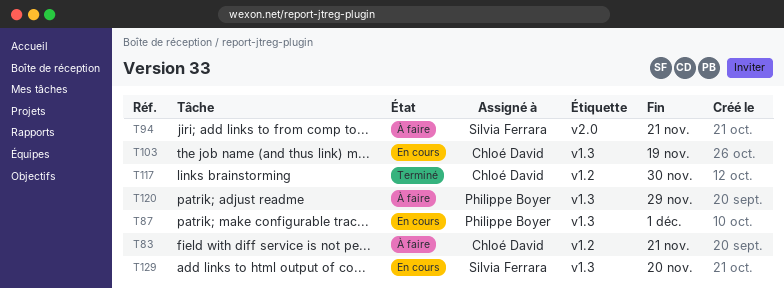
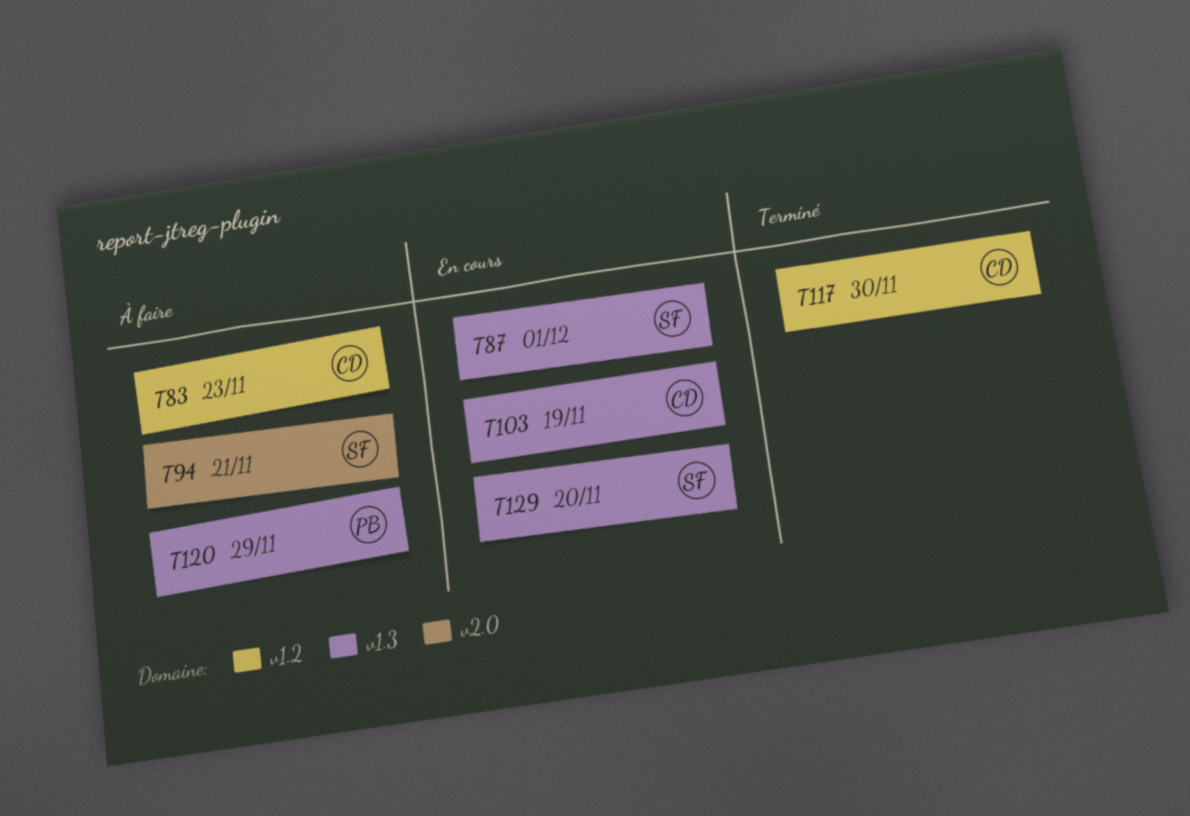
T83, due: Nov 21 -> Nov 23
T87, owner: Philippe Boyer -> Silvia Ferrara

